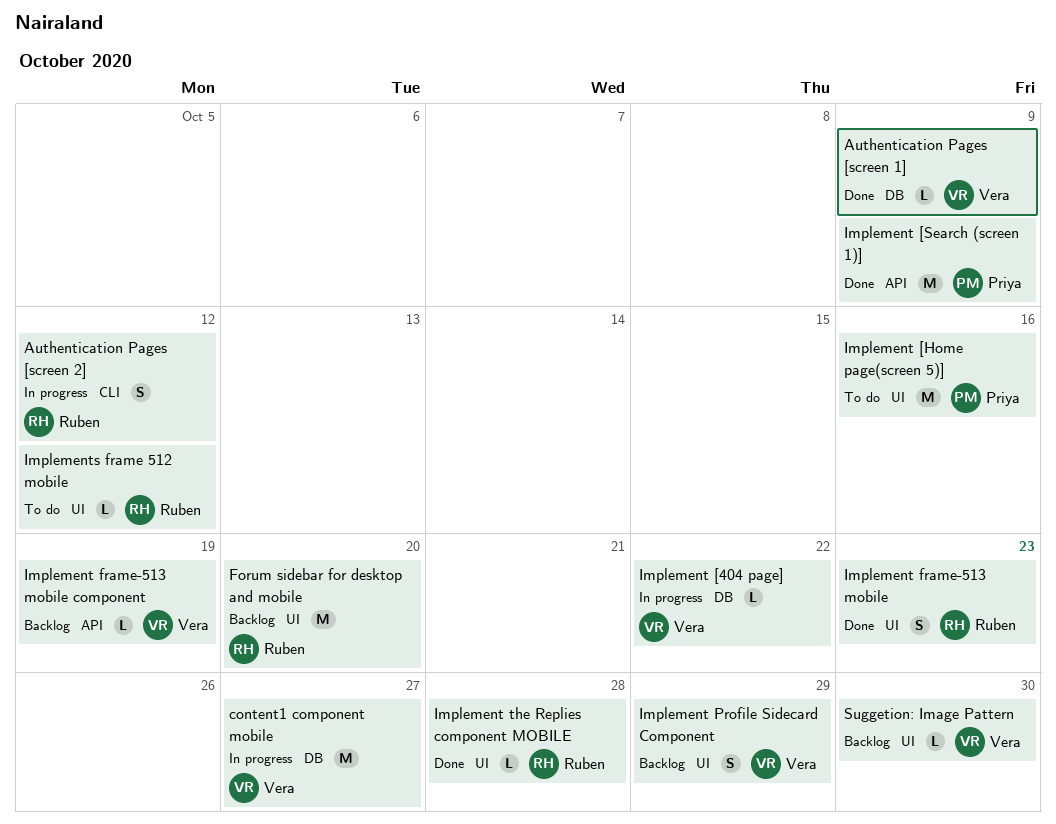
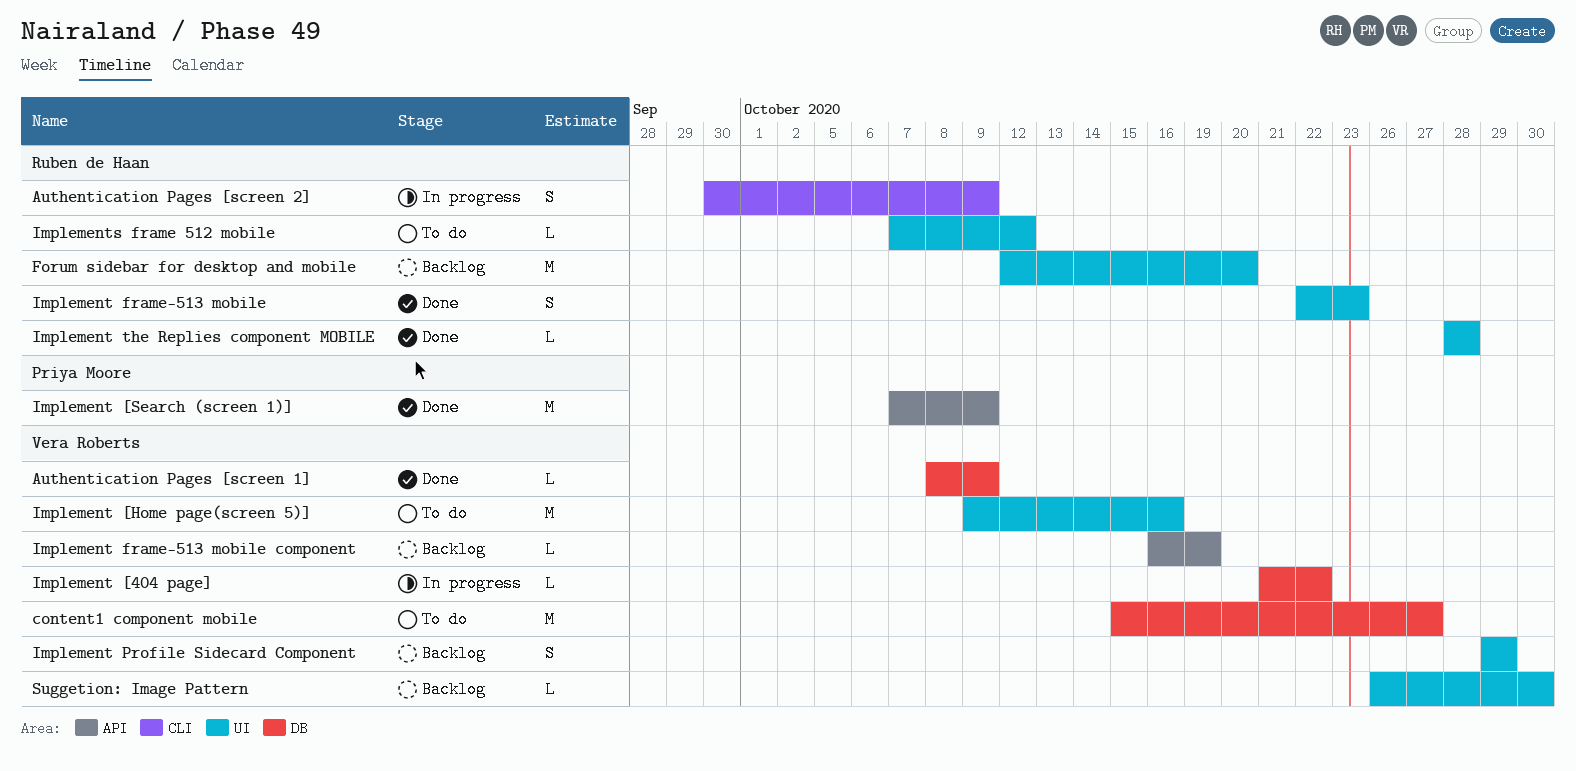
Authentication Pages [screen 2], due: Oct 12 -> Oct 9
content1 component mobile, status: In progress -> To do
Implement [Home page(screen 5)], owner: Priya Moore -> Vera Roberts

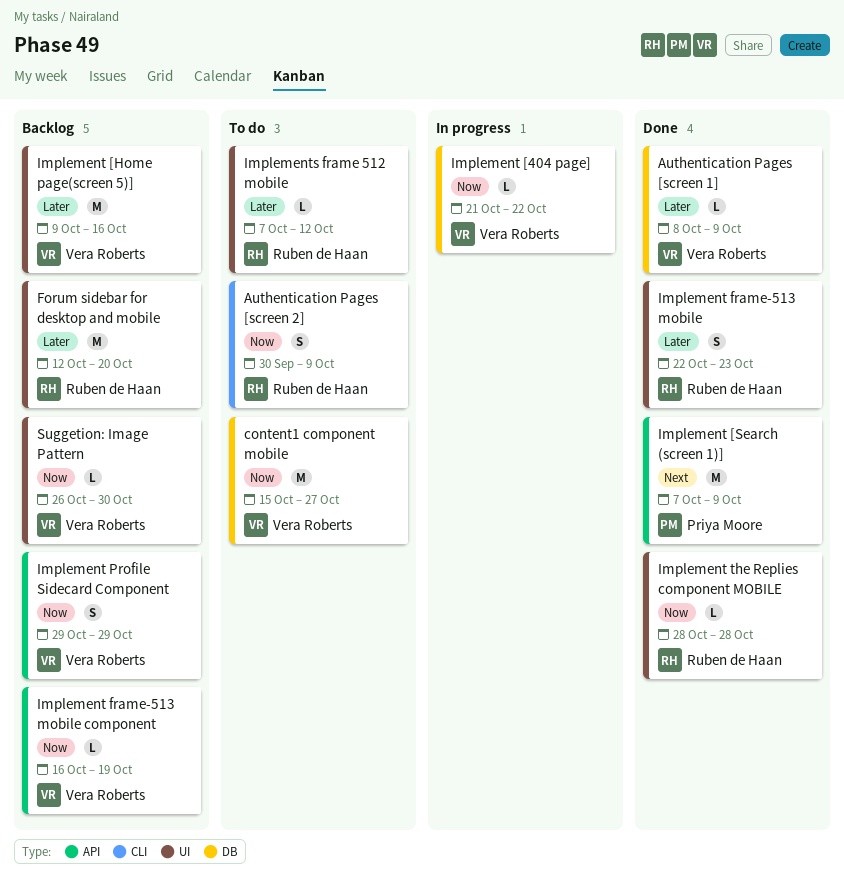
Authentication Pages [screen 2], status: In progress -> To do
Implement [Home page(screen 5)], status: To do -> Backlog
Implement Profile Sidecard Component, label: UI -> API

